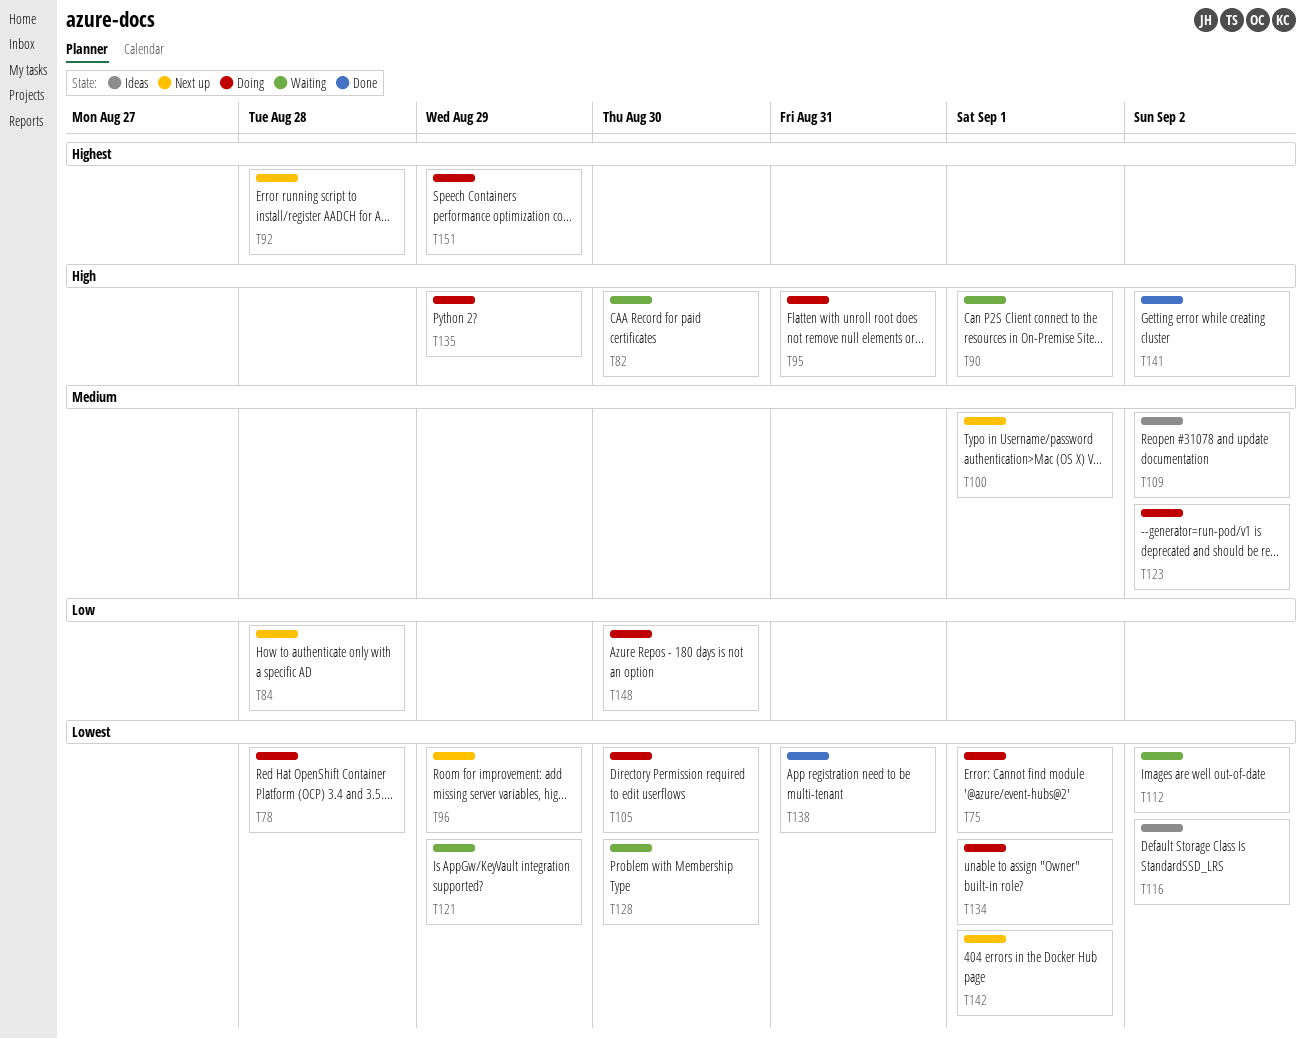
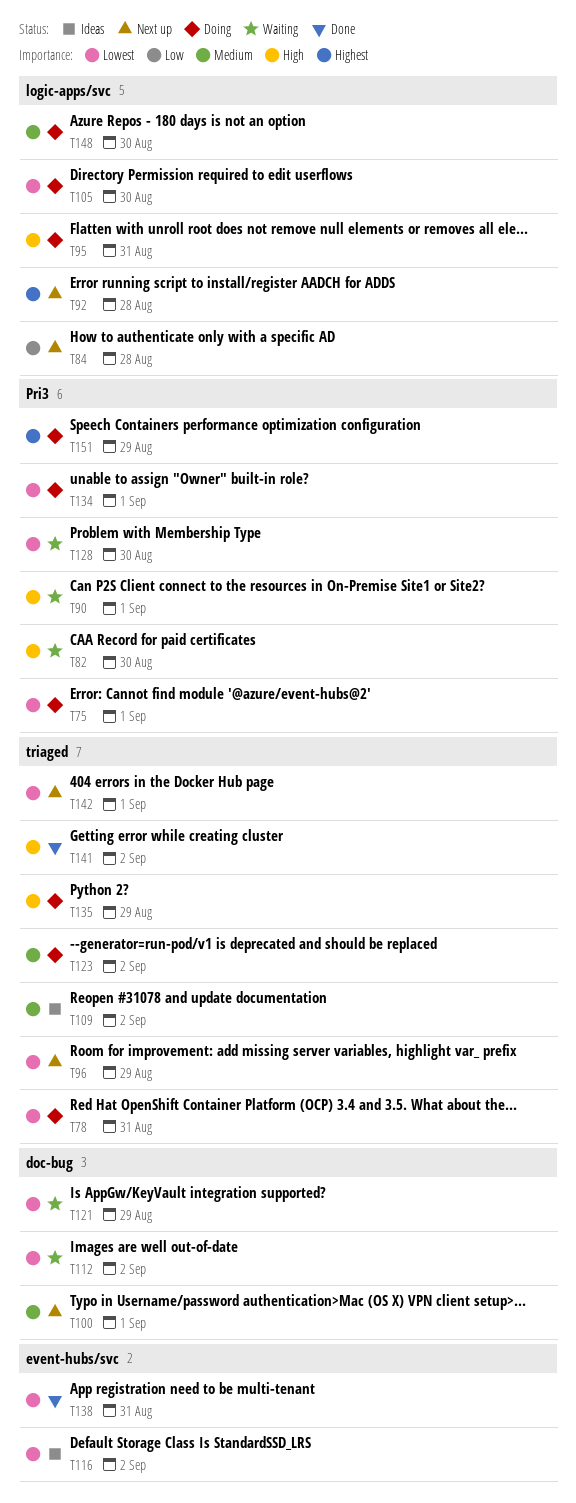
T78, due: Aug 28 -> Aug 31
T148, priority: Low -> Medium

